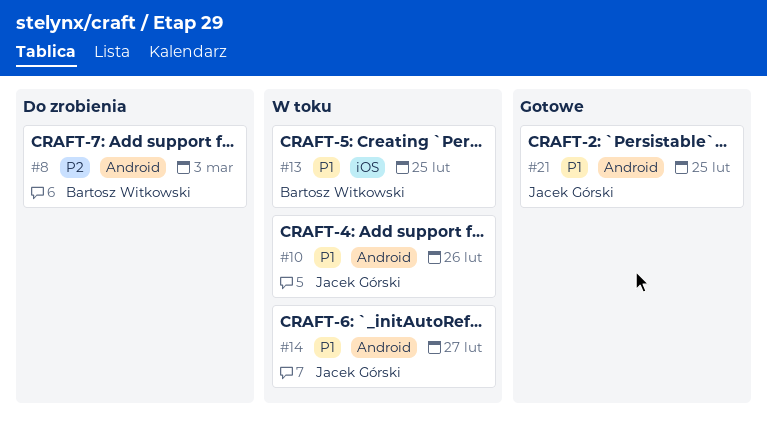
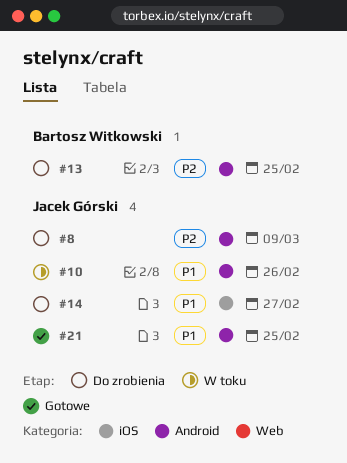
#8, owner: Bartosz Witkowski -> Jacek Górski
#8, due: Mar 3 -> Mar 9
#13, status: W toku -> Do zrobienia
#13, priority: P1 -> P2
#13, label: iOS -> Android
#14, status: W toku -> Do zrobienia
#14, label: Android -> iOS

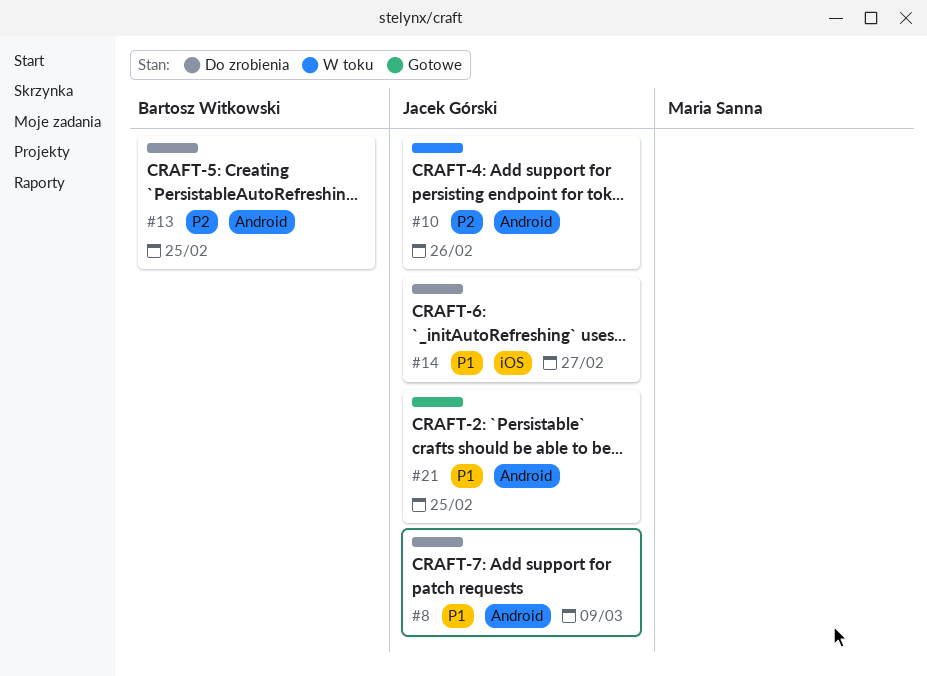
#8, priority: P2 -> P1
#10, priority: P1 -> P2

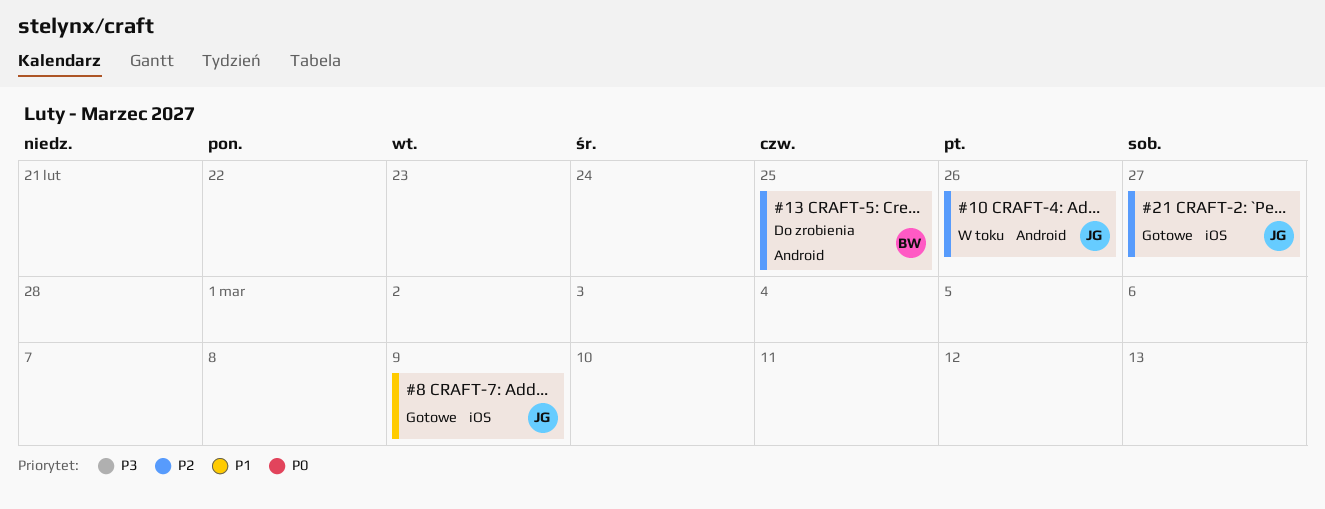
#8, status: Do zrobienia -> Gotowe
#8, label: Android -> iOS
#14: present -> none
#21, priority: P1 -> P2
#21, label: Android -> iOS
#21, due: Feb 25 -> Feb 27

